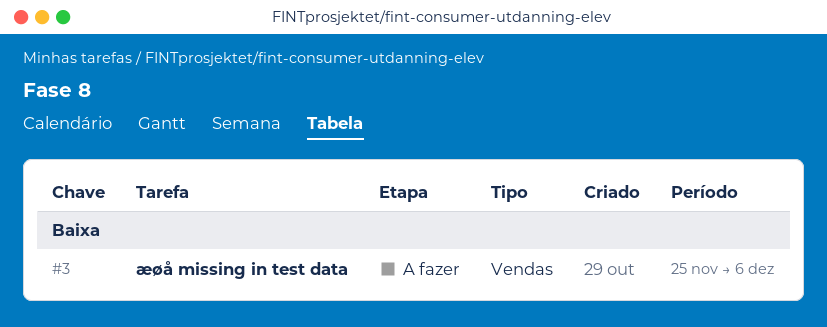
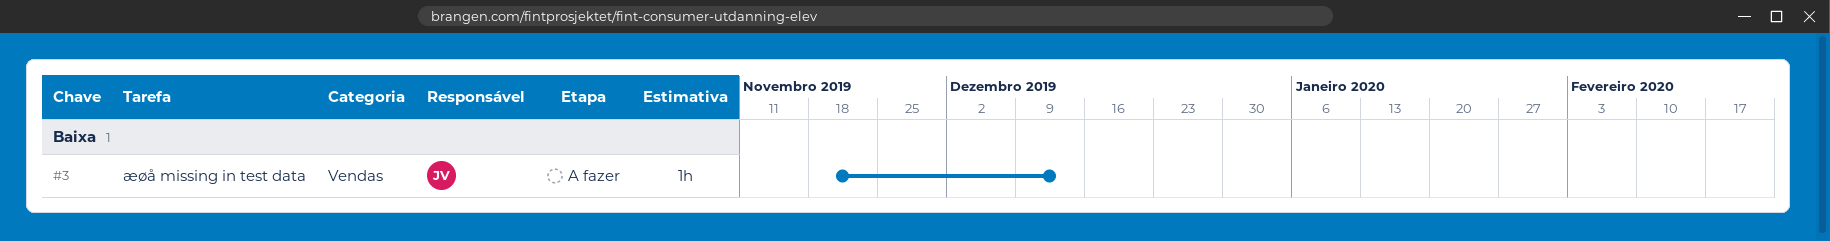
#3, start: Nov 25 -> Nov 18
#3, due: Dec 6 -> Dec 13

